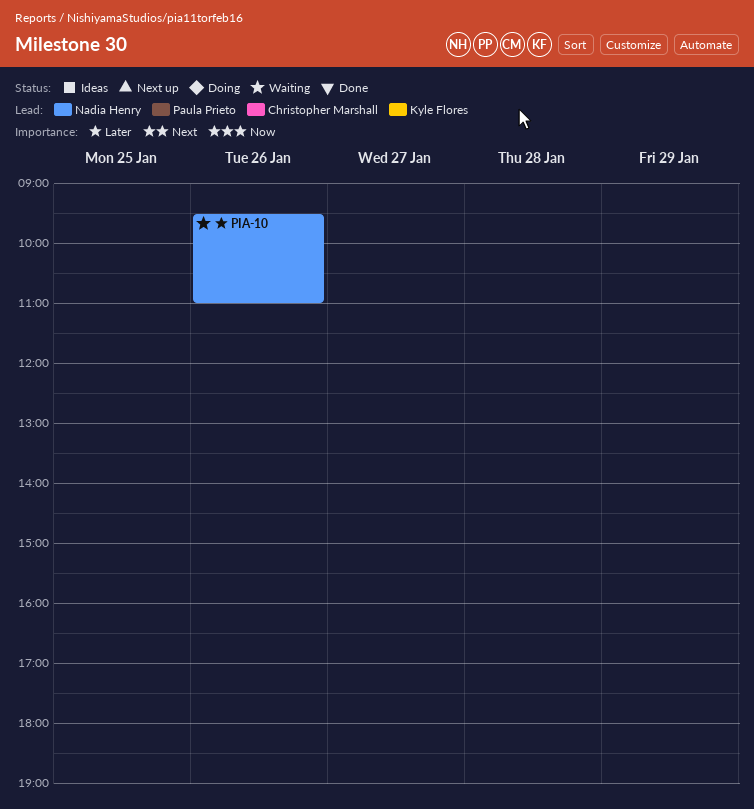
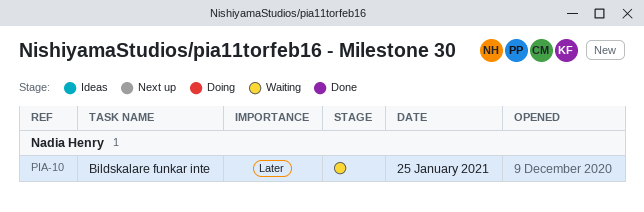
PIA-10, day: Jan 26 -> Jan 25

